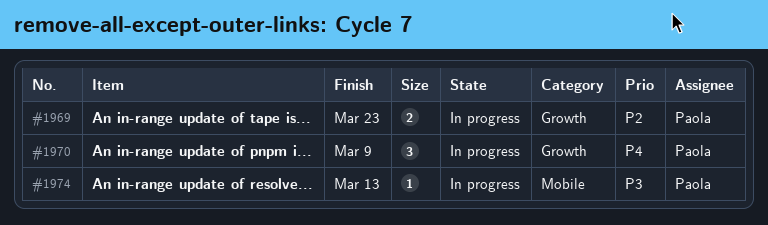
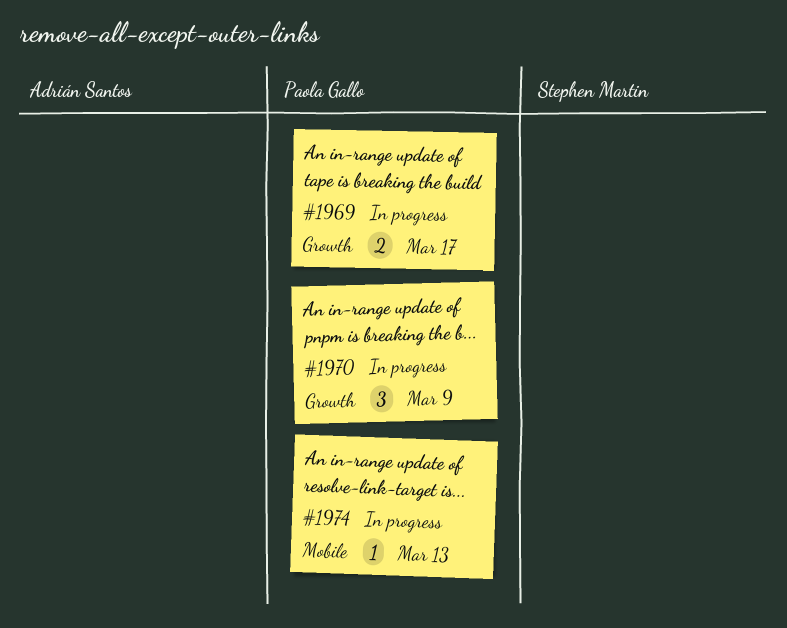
#1969, due: Mar 23 -> Mar 17

